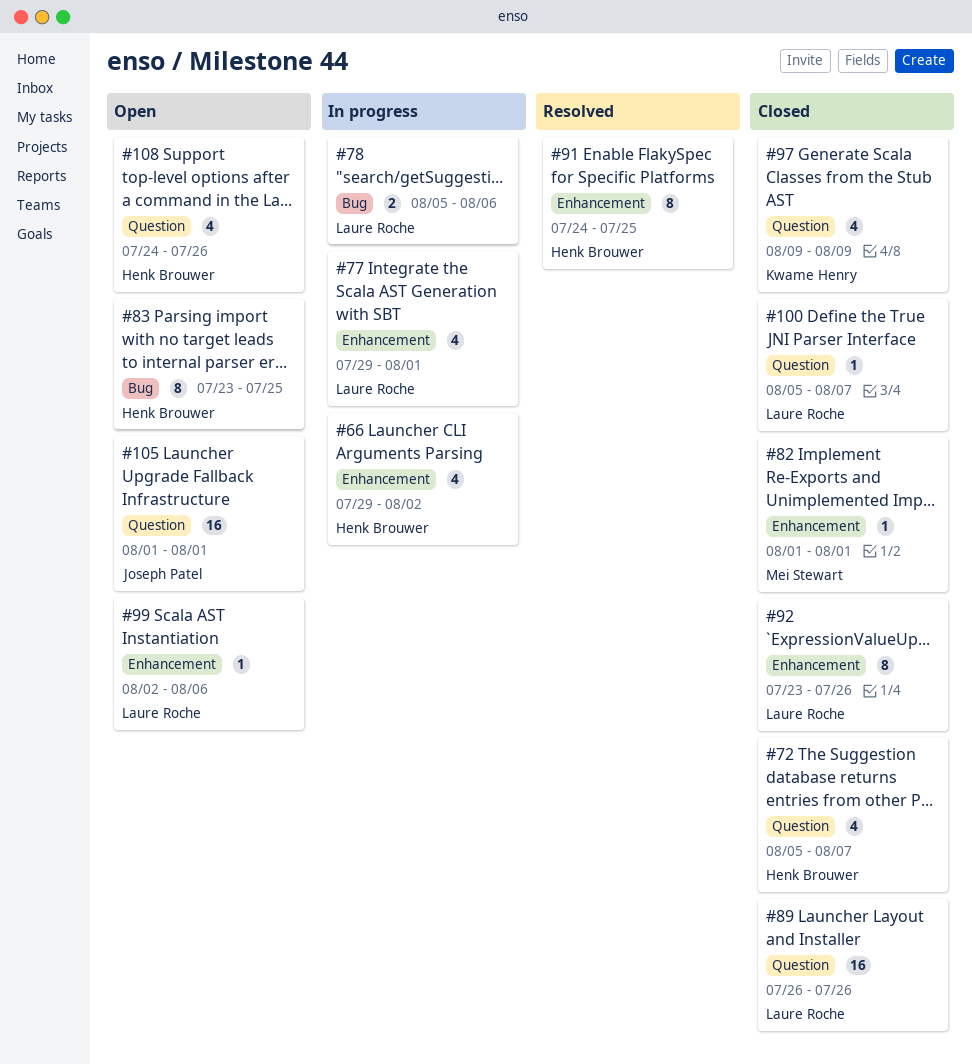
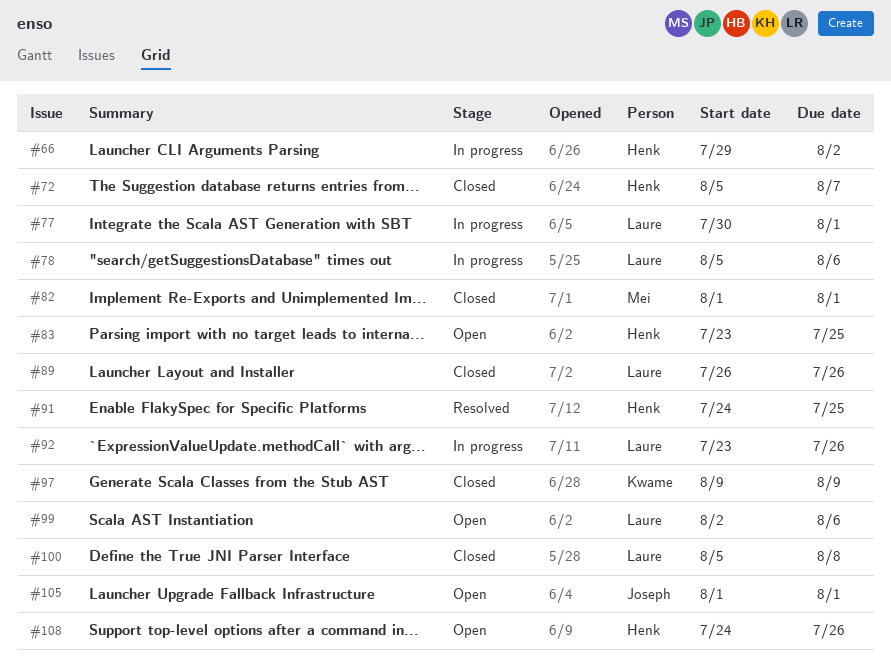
#77, start: Jul 29 -> Jul 30
#92, status: Closed -> In progress
#100, due: Aug 7 -> Aug 8

